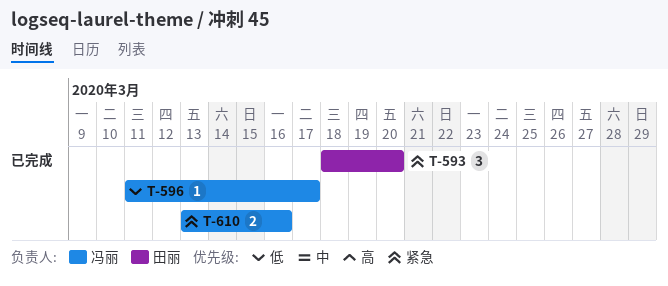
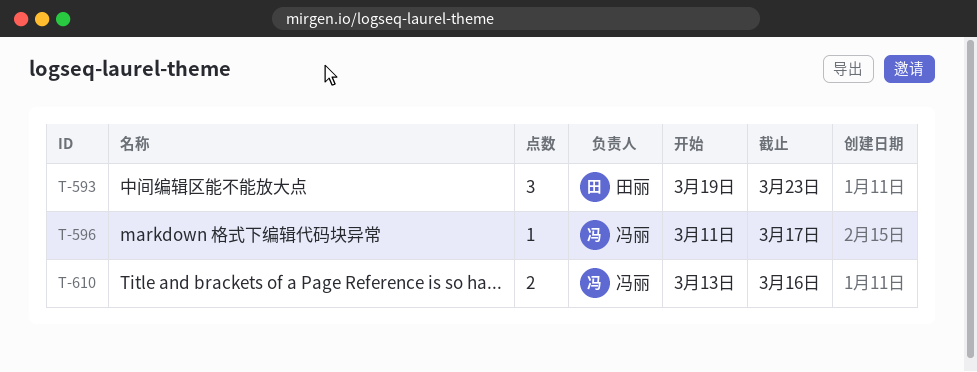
T-593, start: Mar 18 -> Mar 19
T-593, due: Mar 20 -> Mar 23

